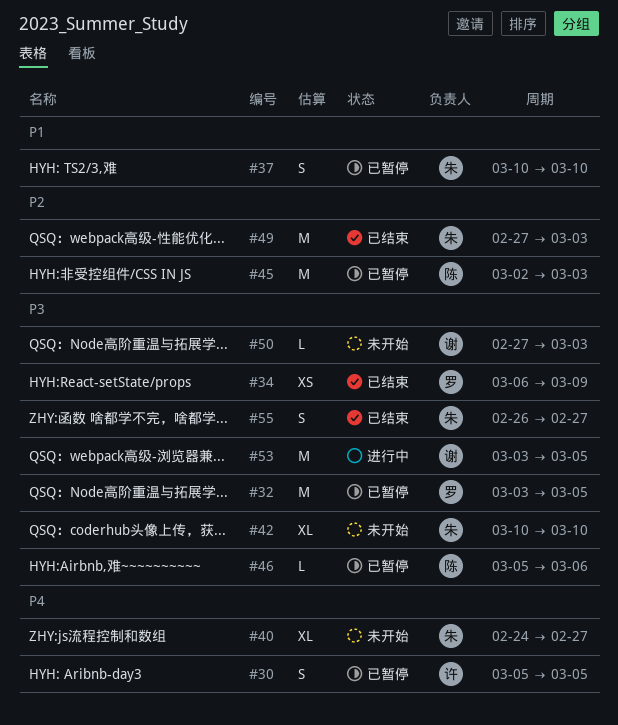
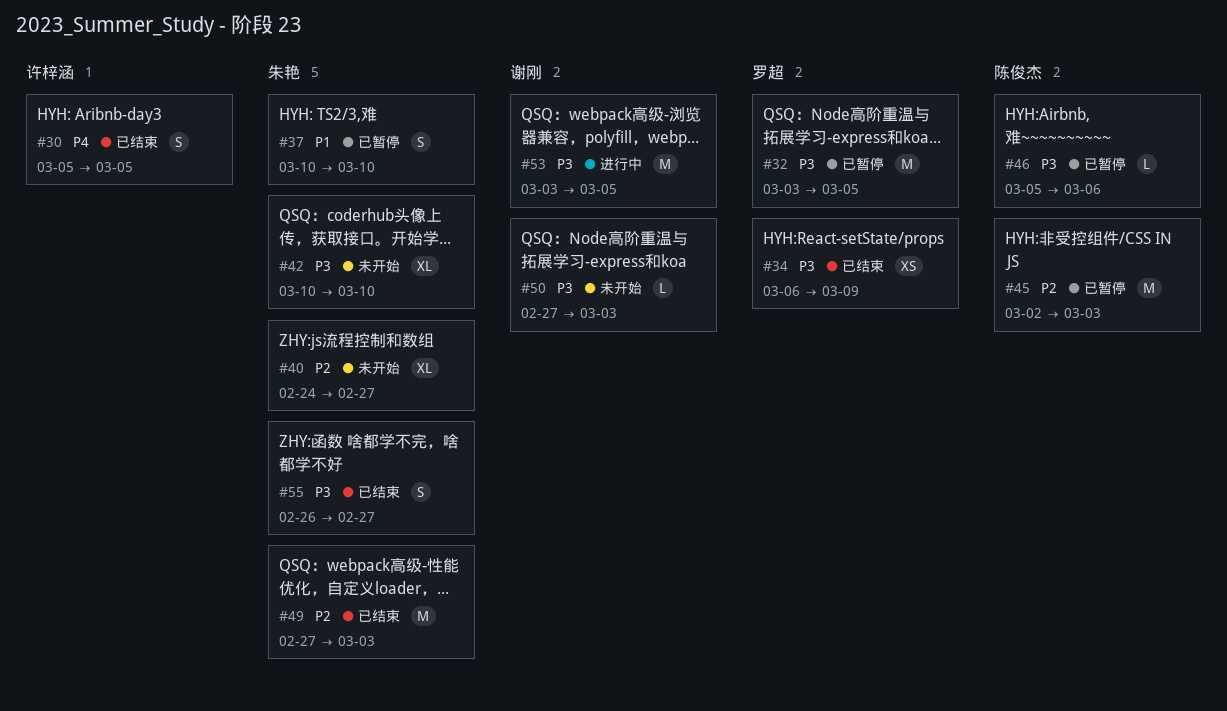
#30, status: 已暂停 -> 已结束
#40, priority: P4 -> P2

